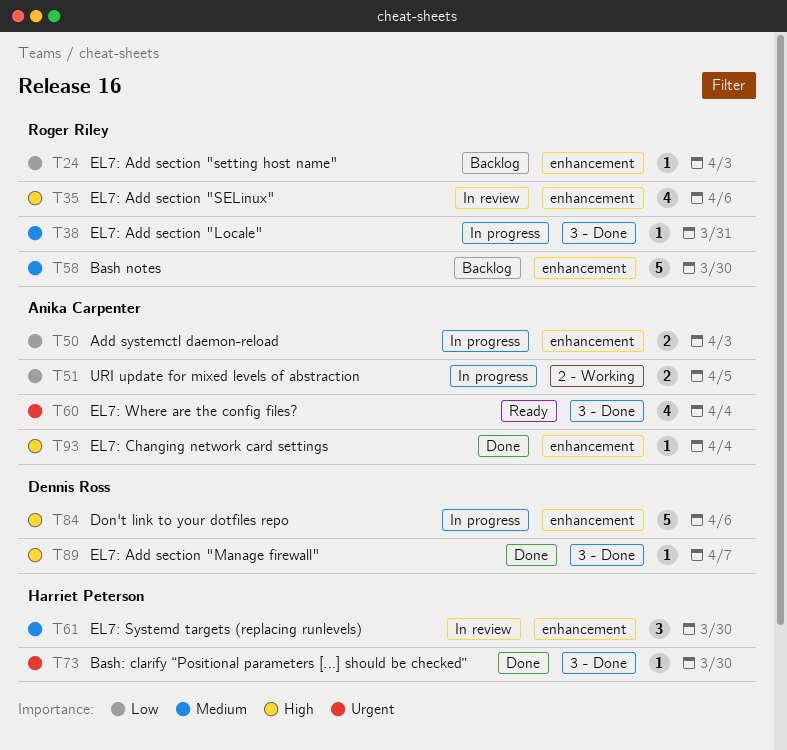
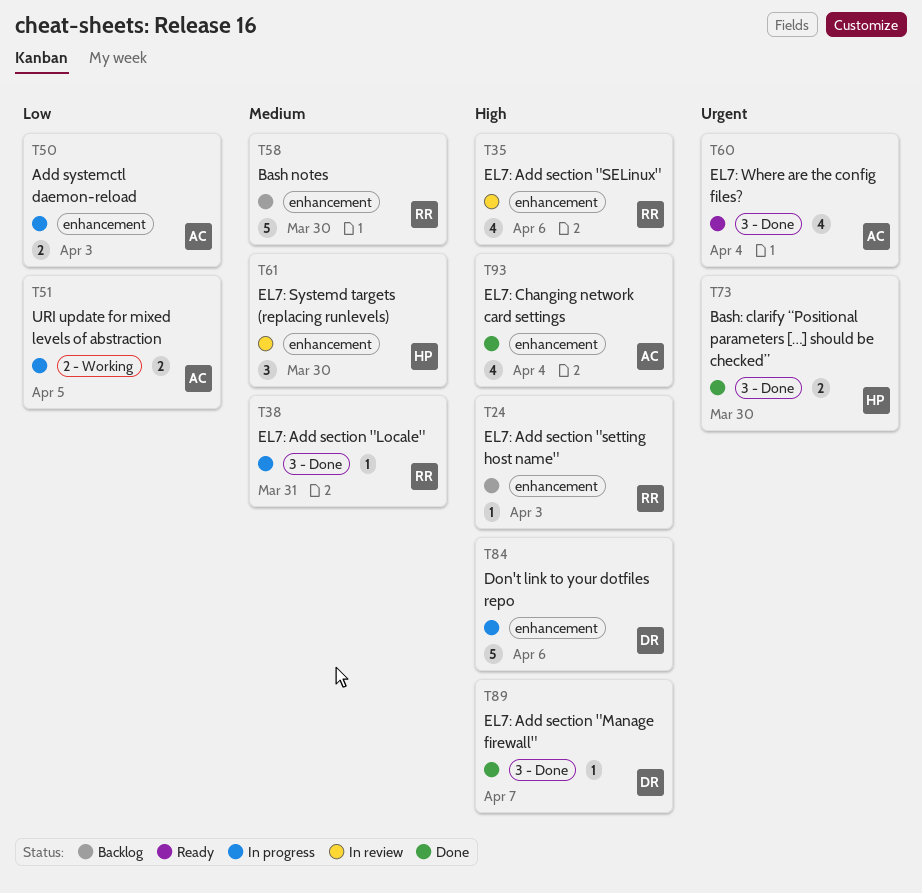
T24, priority: Low -> High
T73, estimate: 1 -> 2
T93, estimate: 1 -> 4

